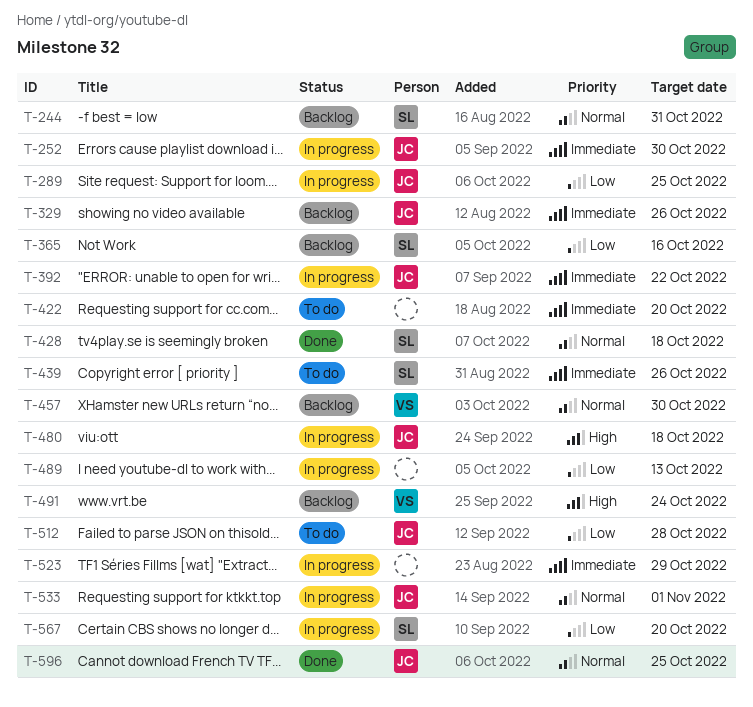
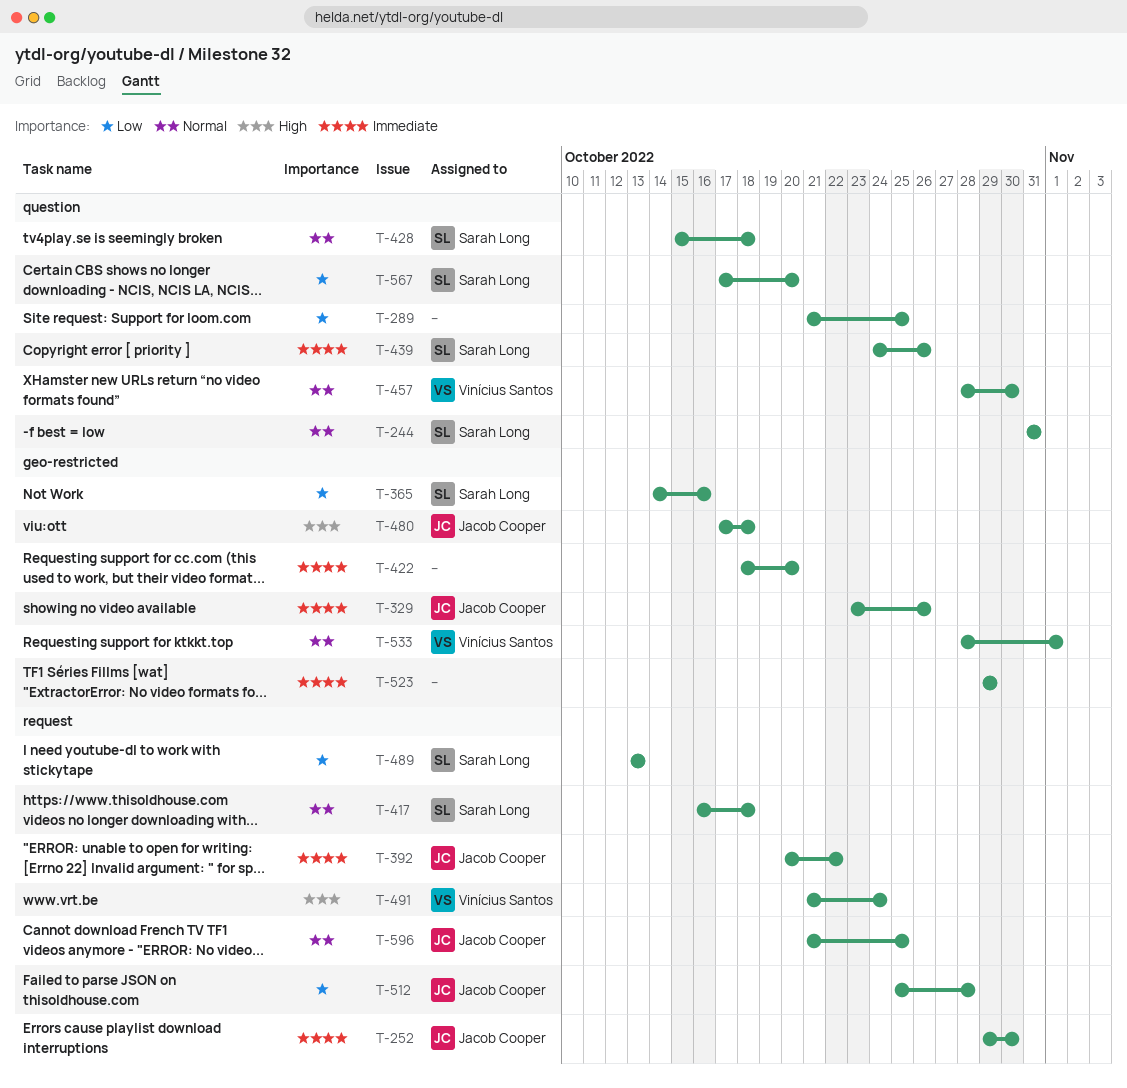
T-289, owner: Jacob Cooper -> none
T-417: none -> present
T-489, owner: none -> Sarah Long
T-533, owner: Jacob Cooper -> Vinícius Santos

